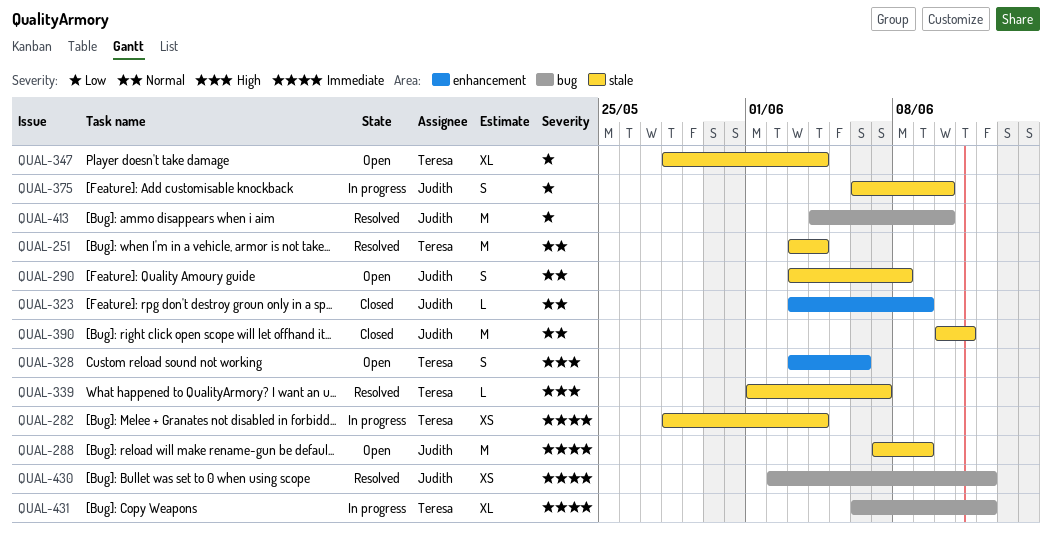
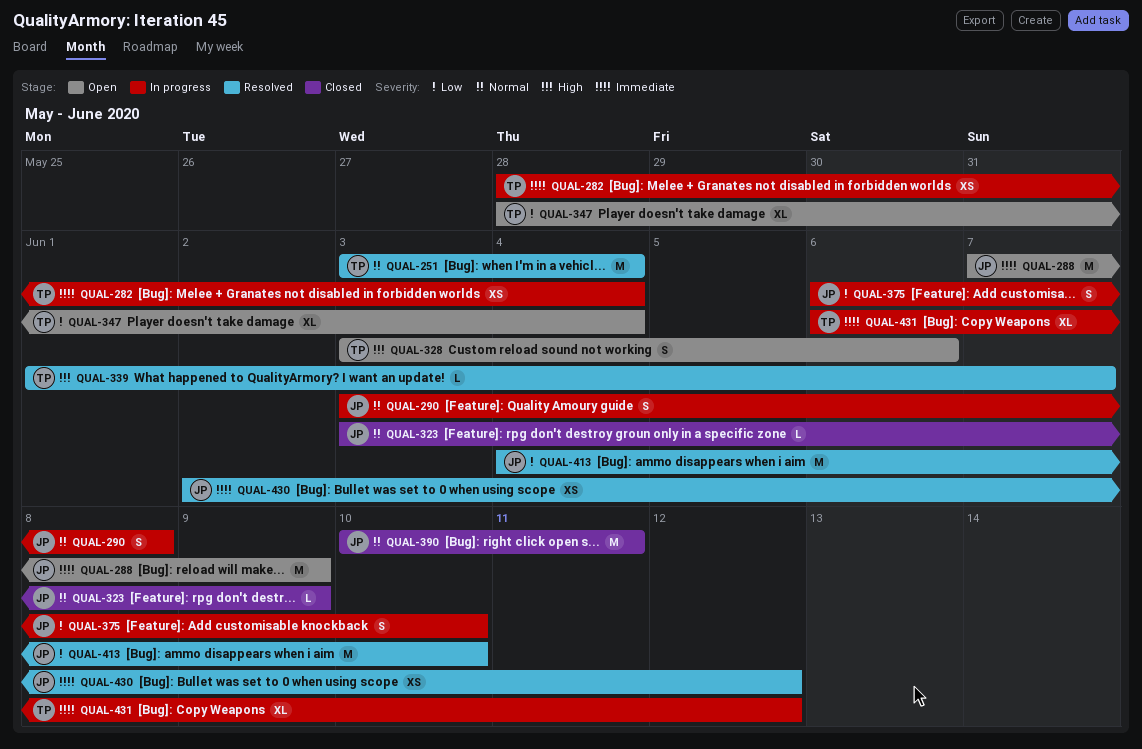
QUAL-290, status: Open -> In progress

